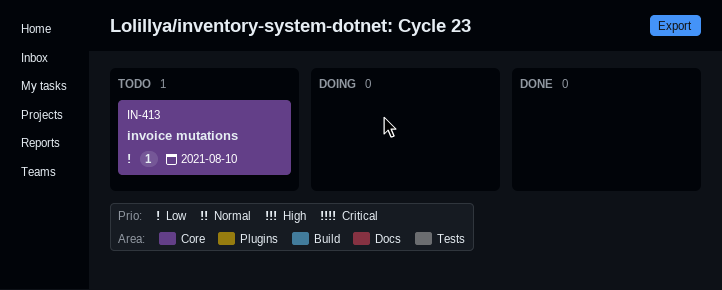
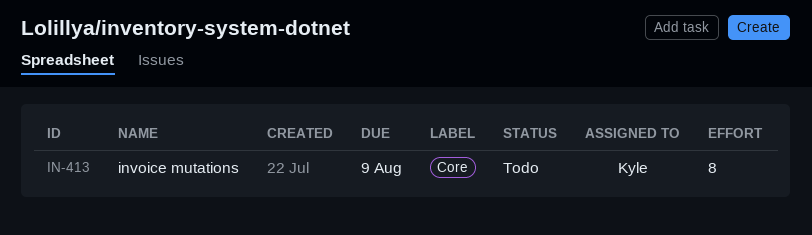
IN-413, estimate: 1 -> 8
IN-413, due: Aug 10 -> Aug 9

